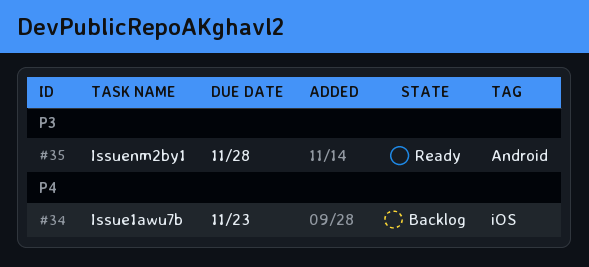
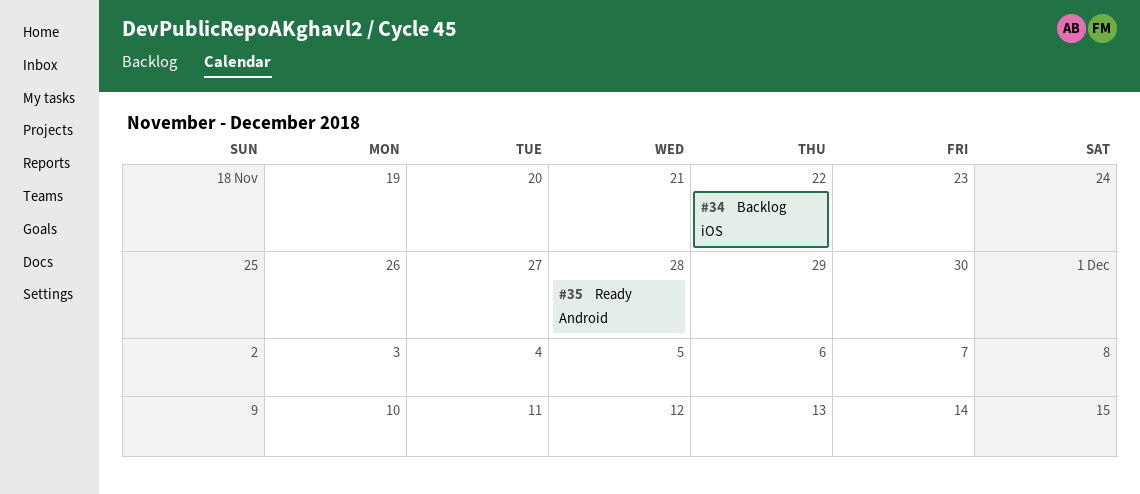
#34, due: Nov 23 -> Nov 22

